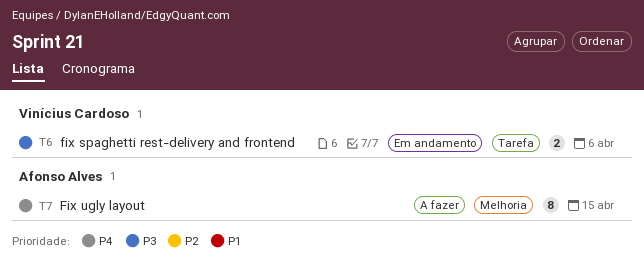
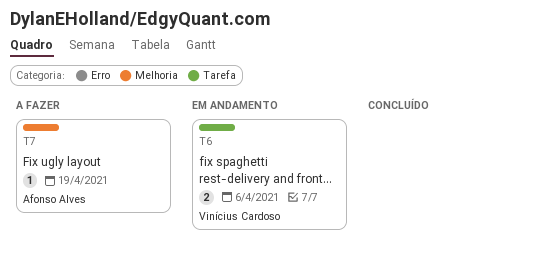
T7, estimate: 8 -> 1
T7, due: Apr 15 -> Apr 19

